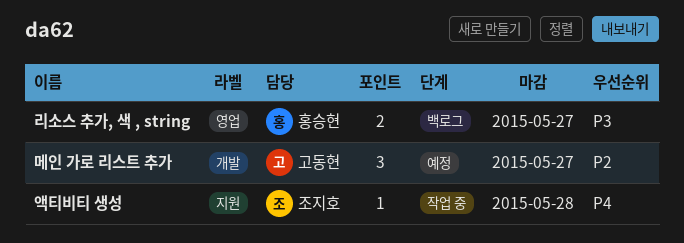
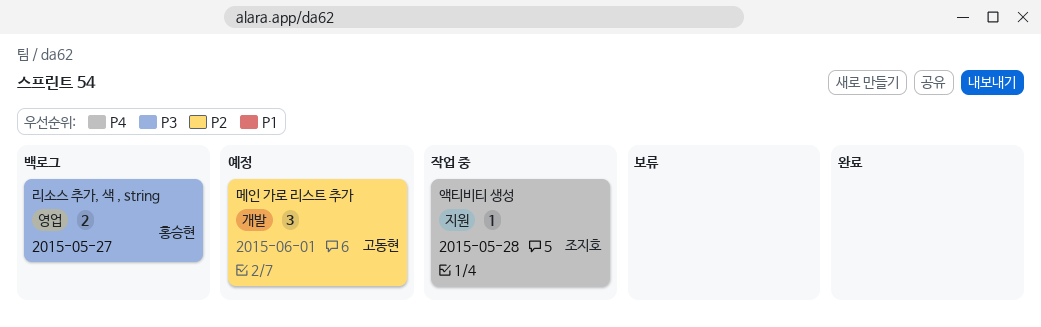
메인 가로 리스트 추가, due: May 27 -> Jun 1

